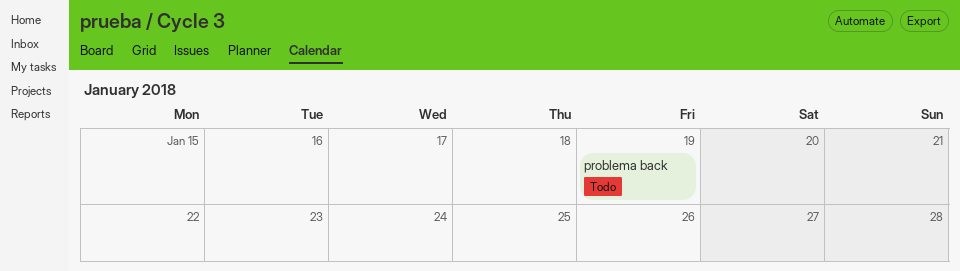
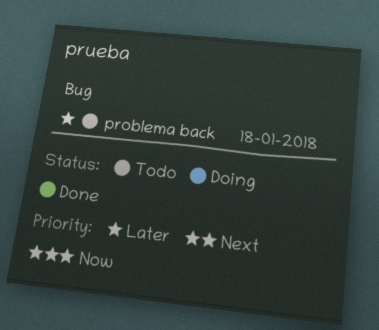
problema back, due: Jan 19 -> Jan 18

